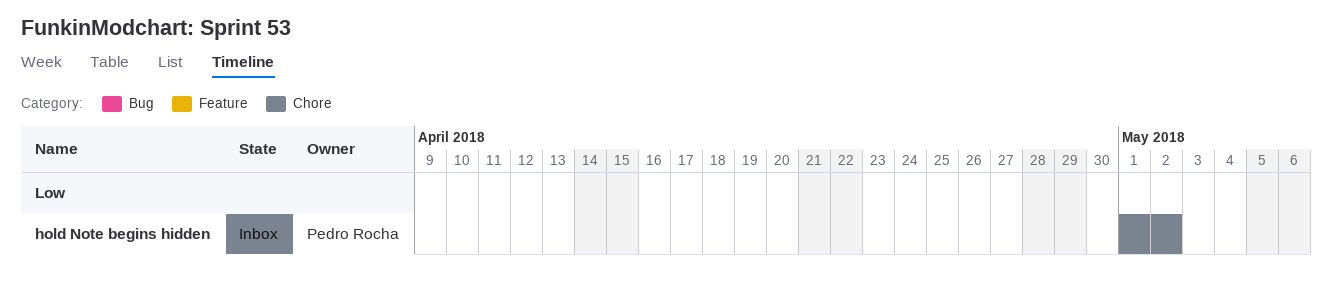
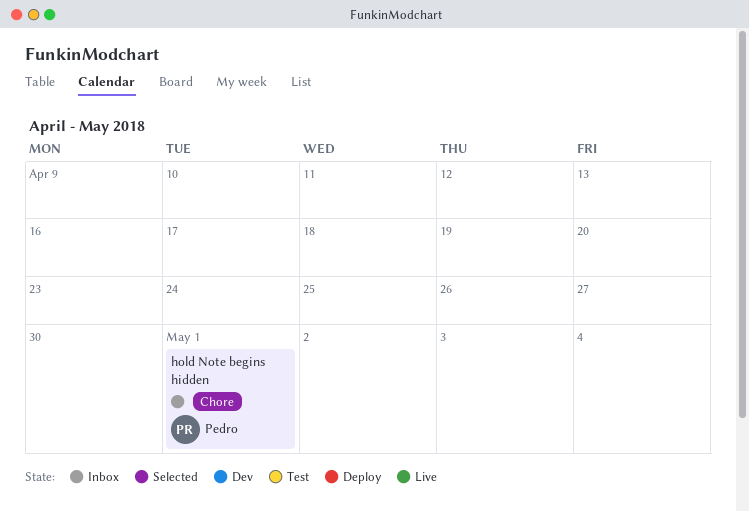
hold Note begins hidden, due: May 2 -> May 1

